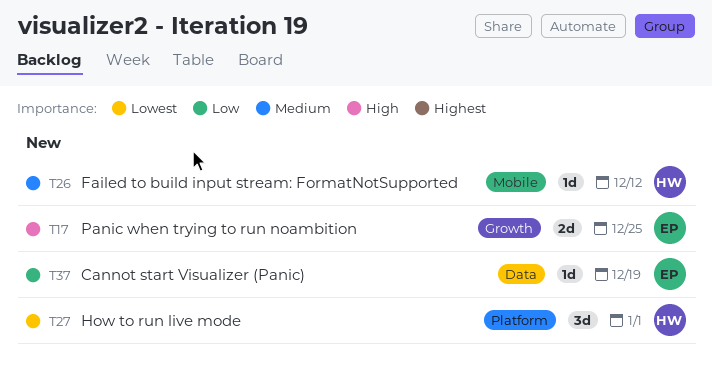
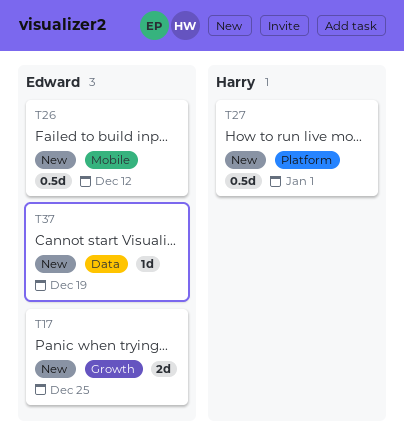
T26, owner: Harry -> Edward
T26, estimate: 1d -> 0.5d
T27, estimate: 3d -> 0.5d

